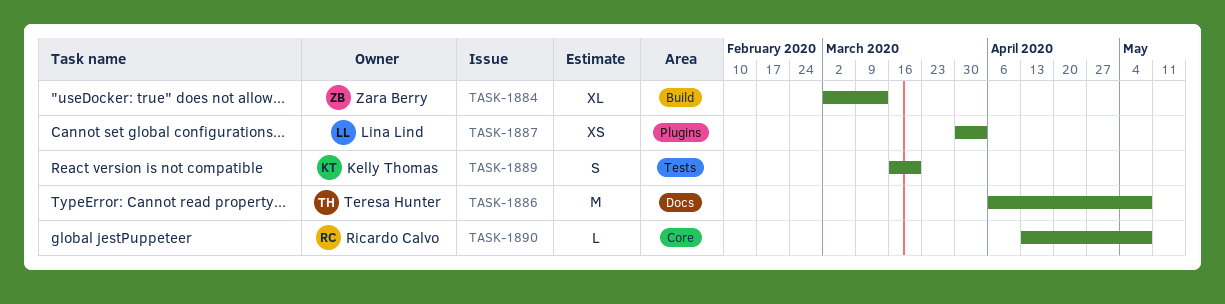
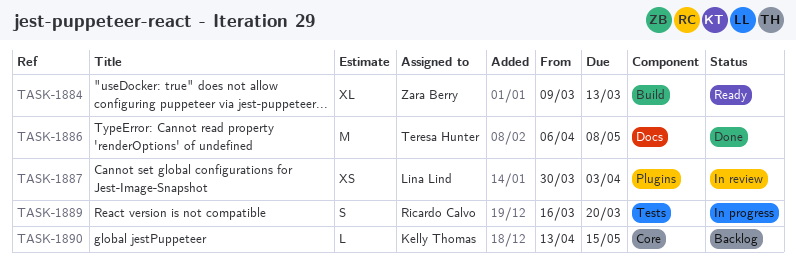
TASK-1884, start: Mar 2 -> Mar 9
TASK-1889, owner: Kelly Thomas -> Ricardo Calvo
TASK-1890, owner: Ricardo Calvo -> Kelly Thomas
TASK-1890, due: May 8 -> May 15

